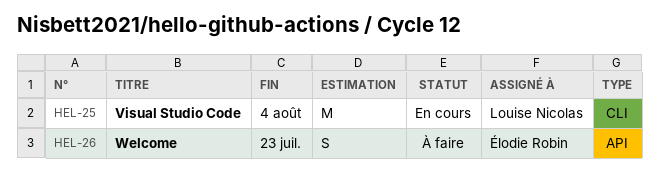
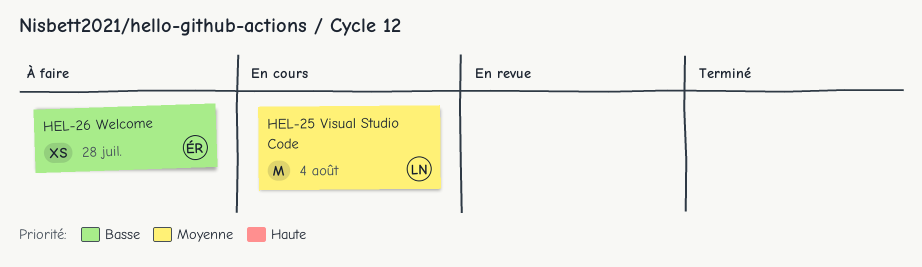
HEL-26, estimate: S -> XS
HEL-26, due: Jul 23 -> Jul 28

